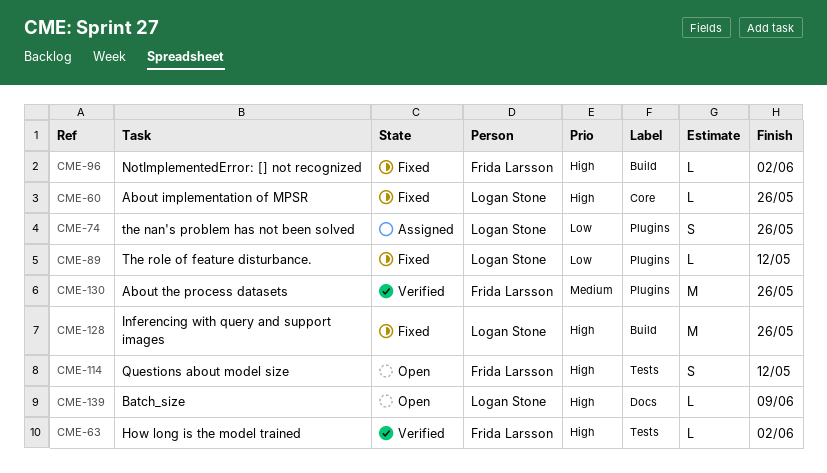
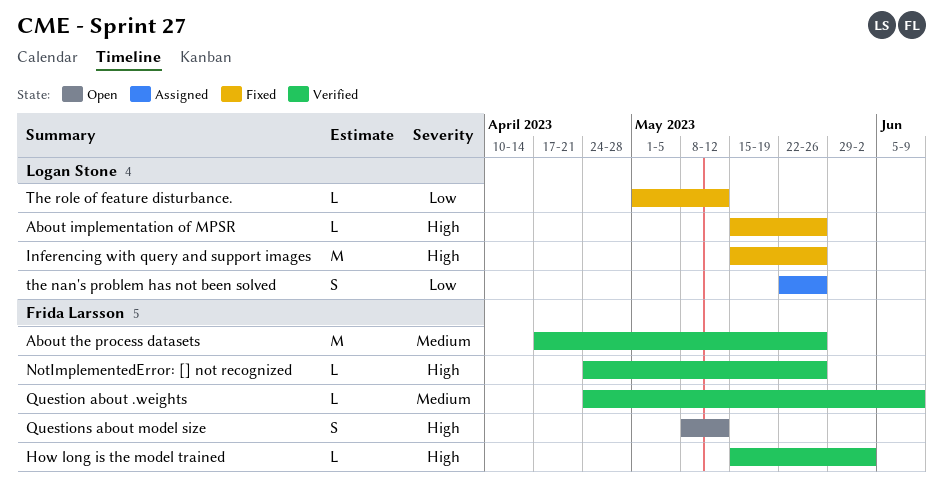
Batch_size: present -> none
NotImplementedError: [] not recognized, status: Fixed -> Verified
NotImplementedError: [] not recognized, due: Jun 2 -> May 26
Question about .weights: none -> present

